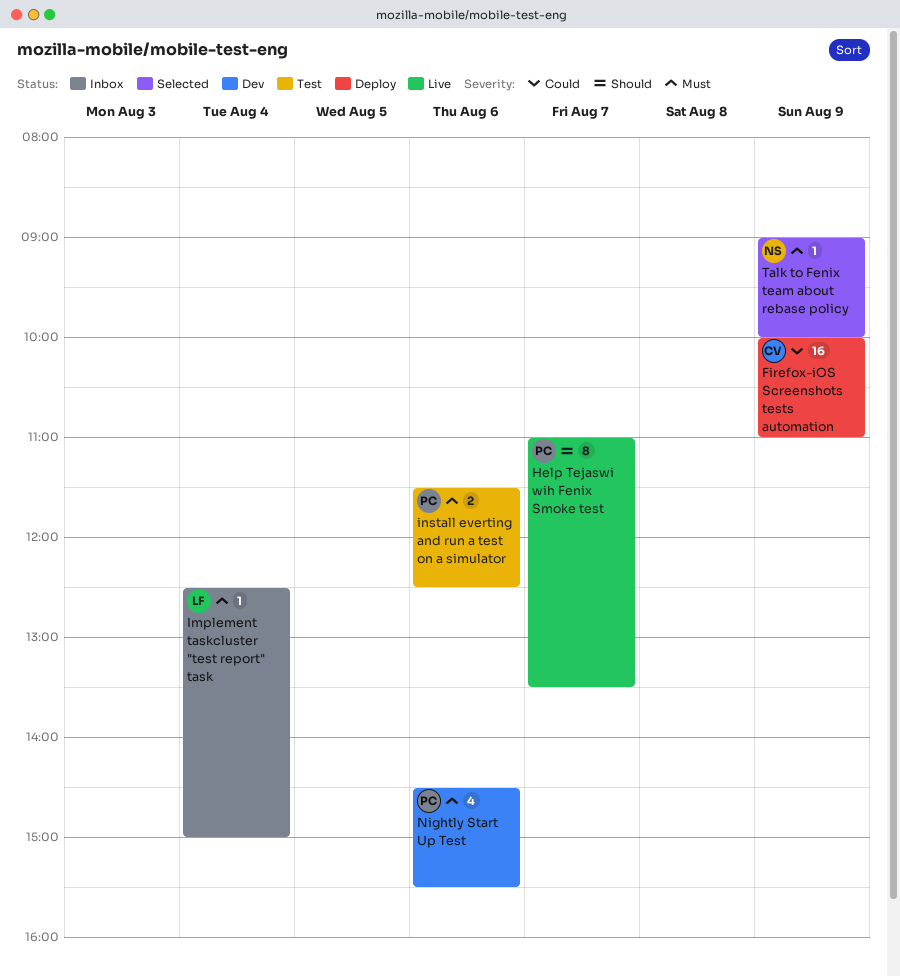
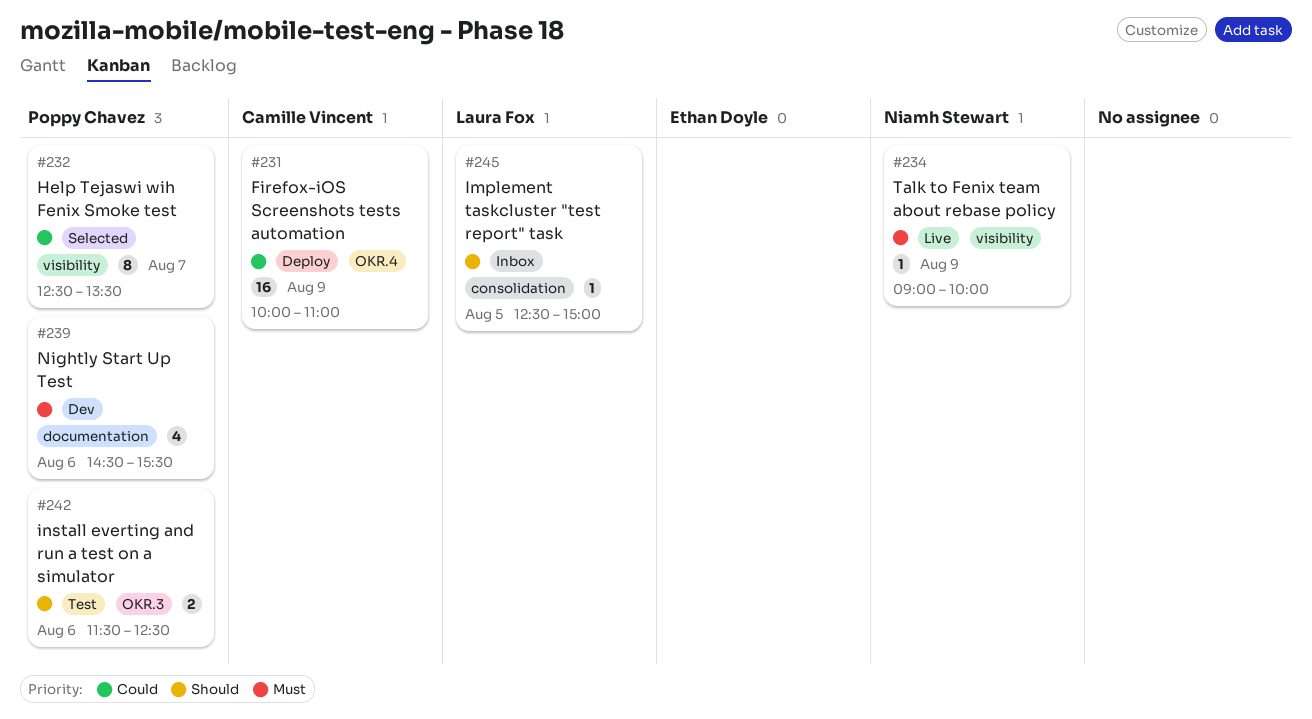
Help Tejaswi wih Fenix Smoke test, status: Live -> Selected
Help Tejaswi wih Fenix Smoke test, priority: Should -> Could
Help Tejaswi wih Fenix Smoke test, begins: 11:00 -> 12:30
Implement taskcluster "test report" task, priority: Must -> Should
Implement taskcluster "test report" task, day: Aug 4 -> Aug 5
install everting and run a test on a simulator, priority: Must -> Should
Talk to Fenix team about rebase policy, status: Selected -> Live

